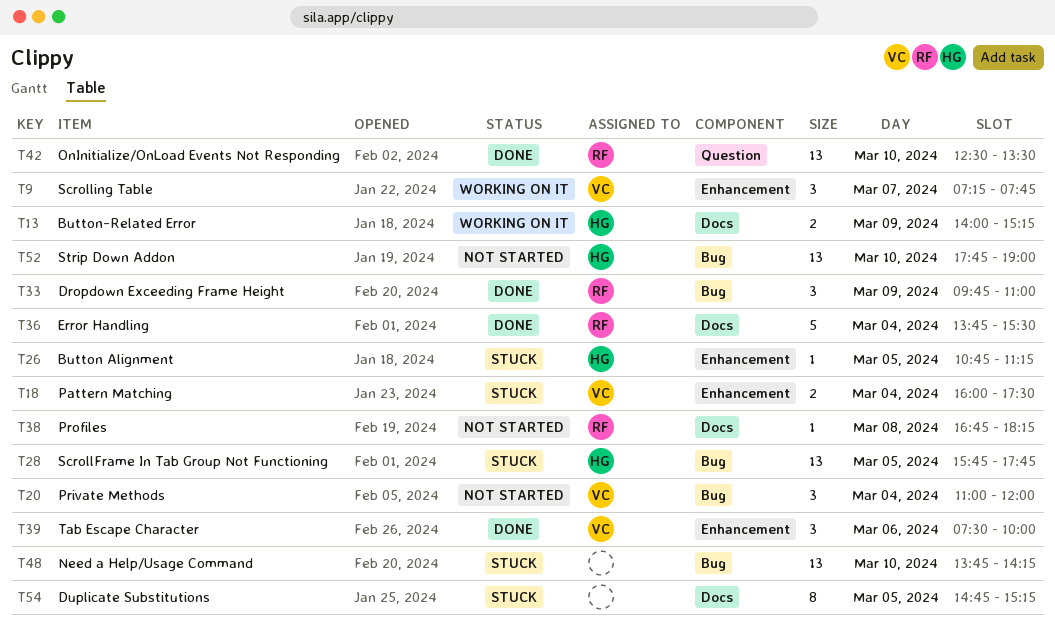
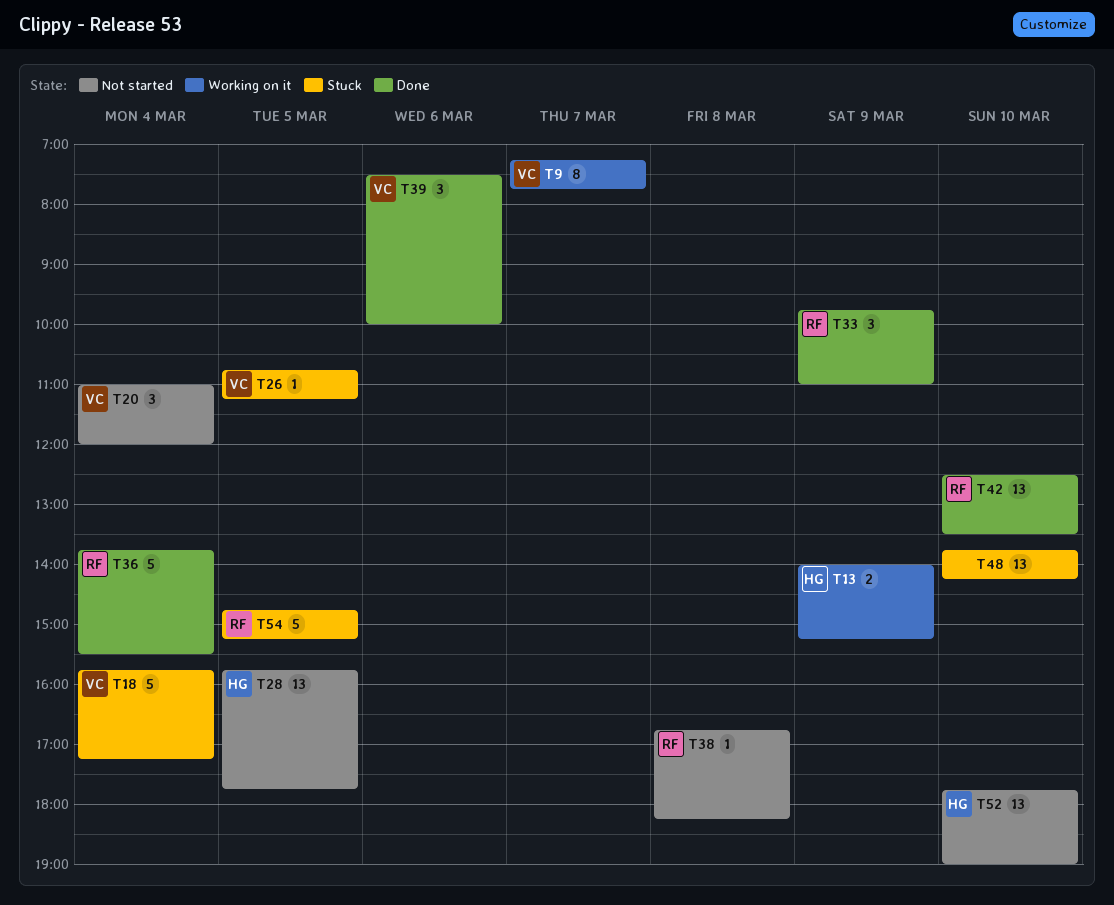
T9, estimate: 3 -> 8
T18, estimate: 2 -> 5
T18, begins: 16:00 -> 15:45
T18, ends: 17:30 -> 17:15
T26, owner: HG -> VC
T28, status: Stuck -> Not started
T54, owner: none -> RF
T54, estimate: 8 -> 5

